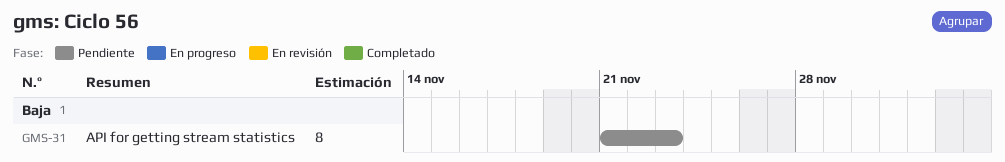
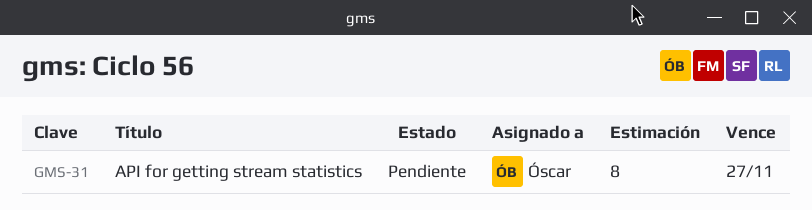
GMS-31, due: Nov 23 -> Nov 27

